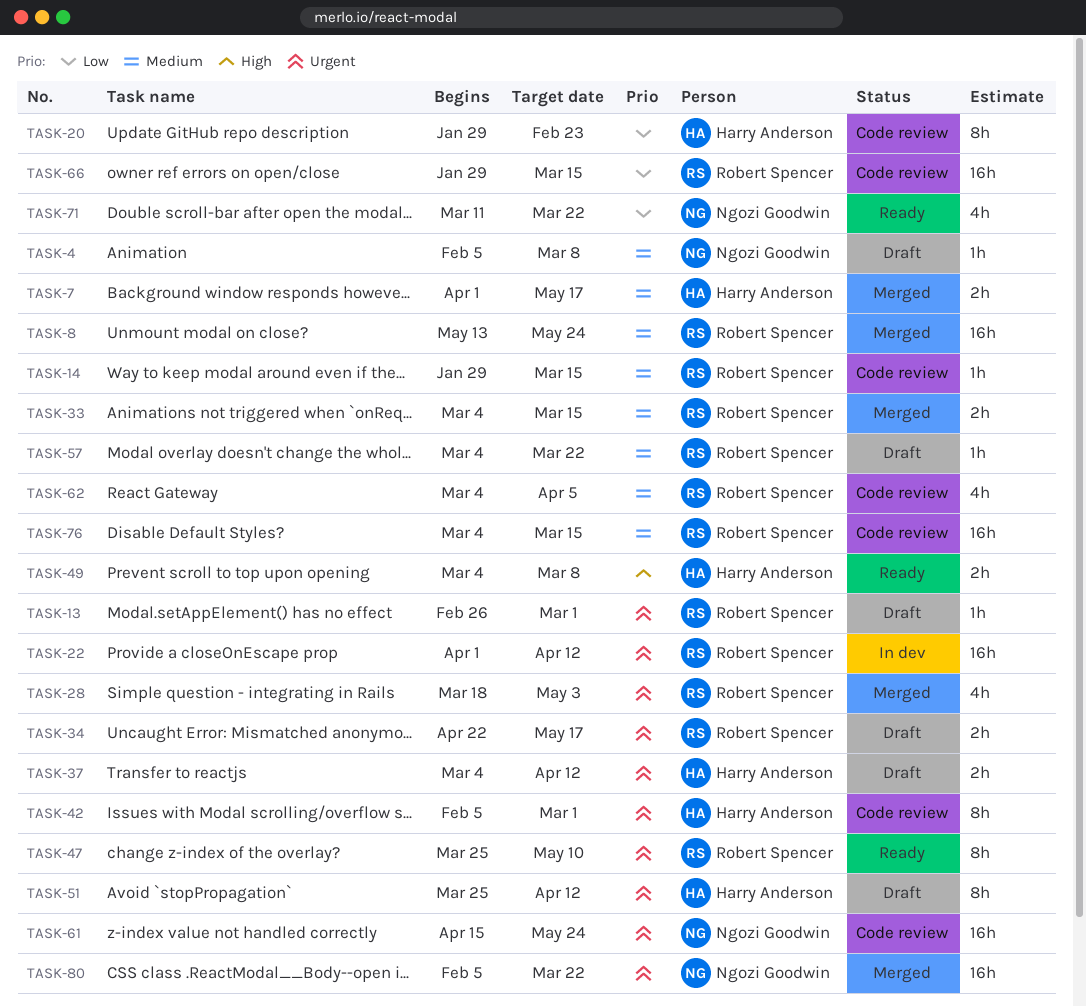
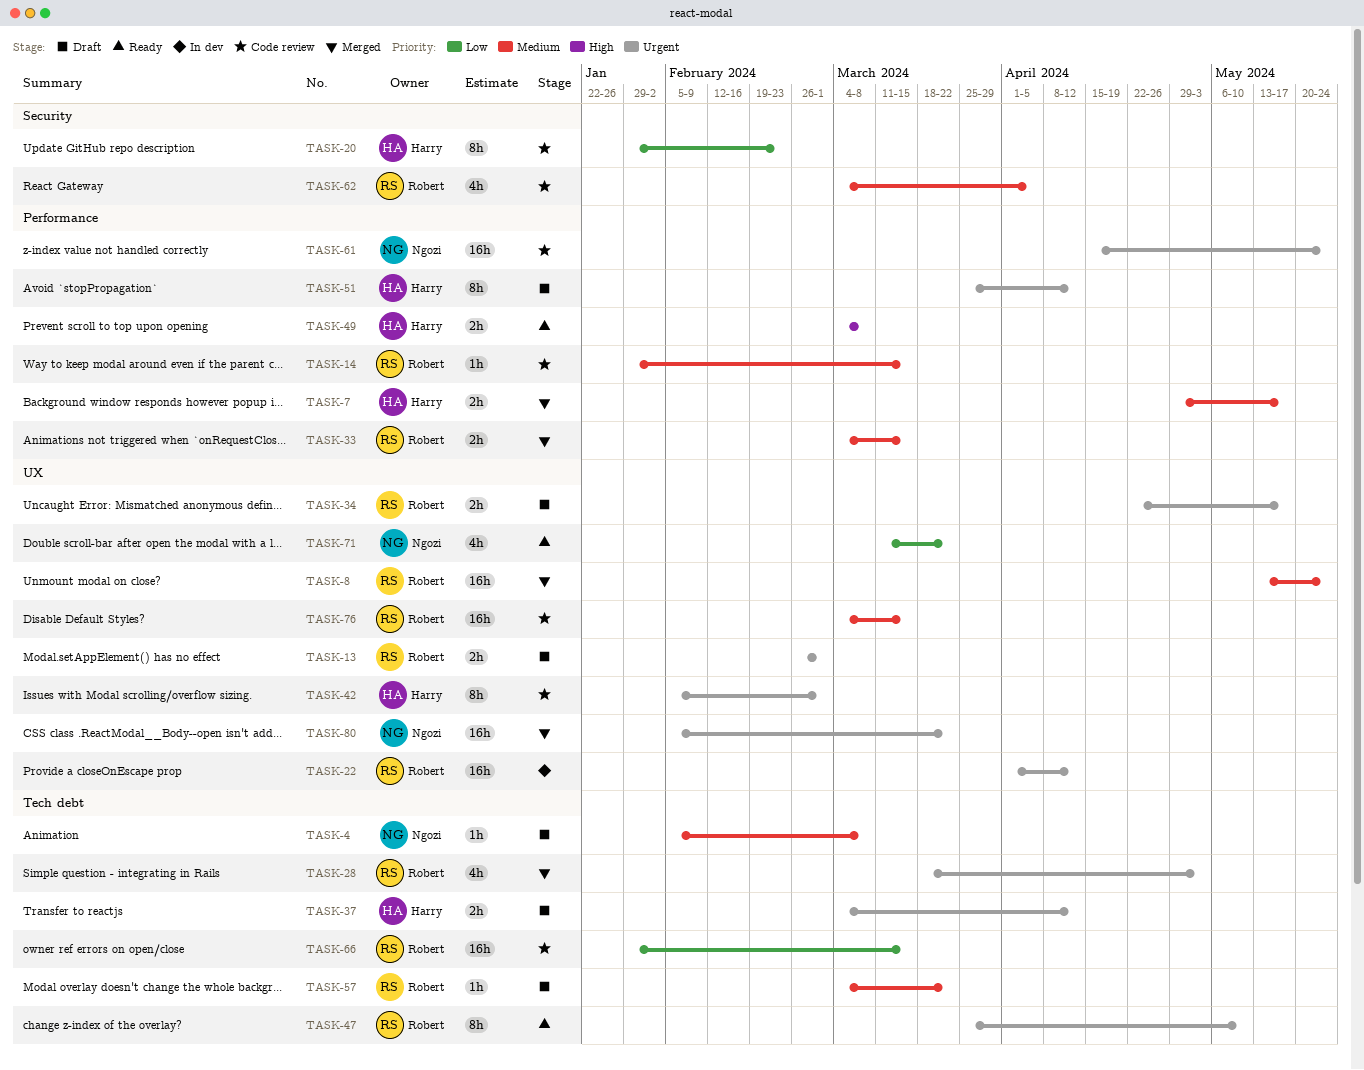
TASK-7, start: Apr 1 -> Apr 29
TASK-13, estimate: 1h -> 2h

